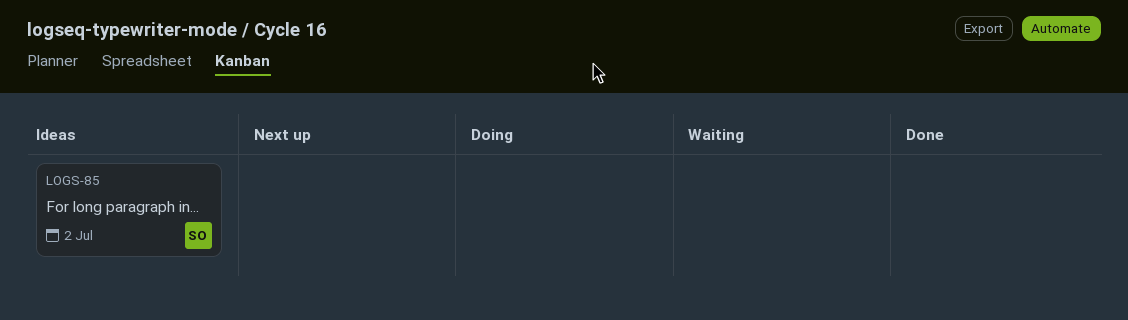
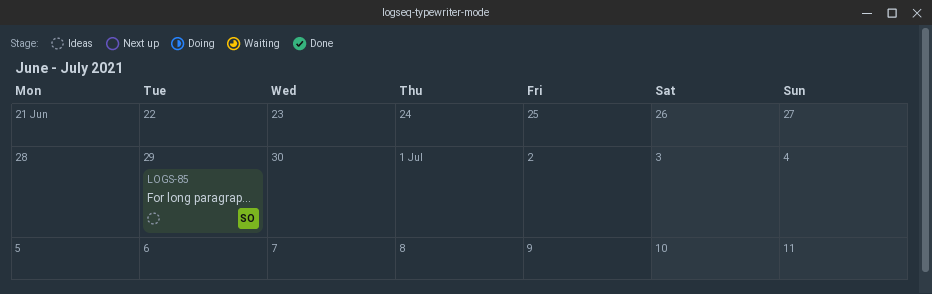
LOGS-85, due: Jul 2 -> Jun 29

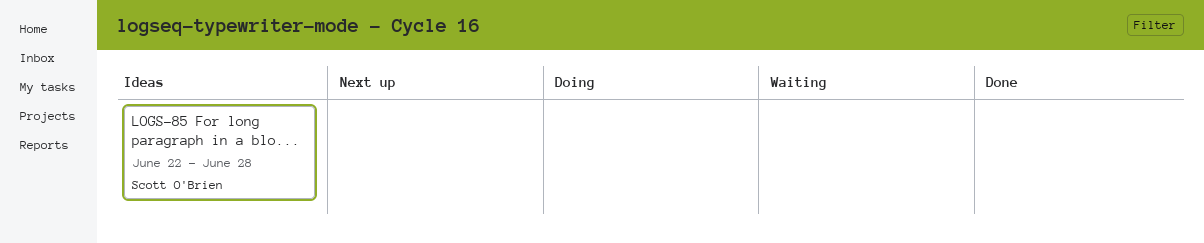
LOGS-85, due: Jun 29 -> Jun 28

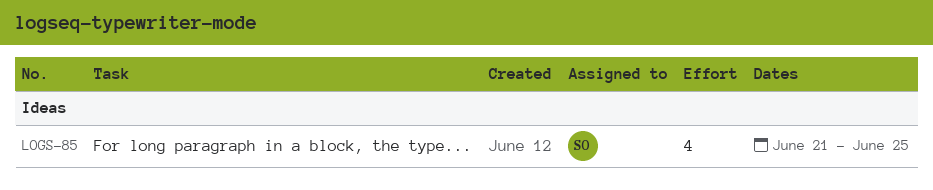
LOGS-85, start: Jun 22 -> Jun 21
LOGS-85, due: Jun 28 -> Jun 25

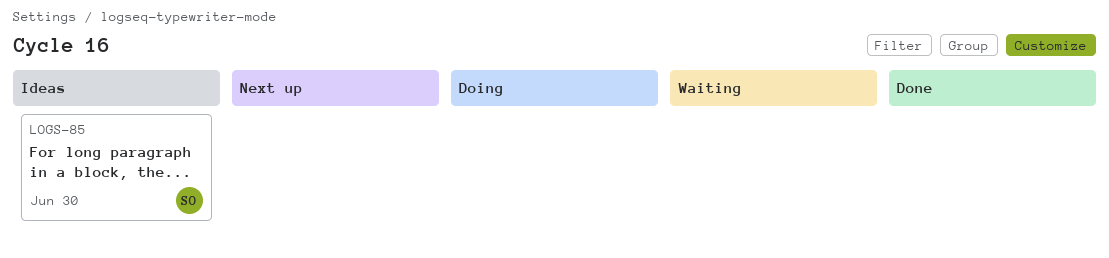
LOGS-85, due: Jun 25 -> Jun 30

